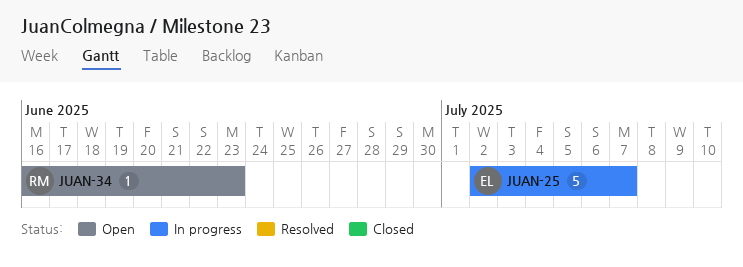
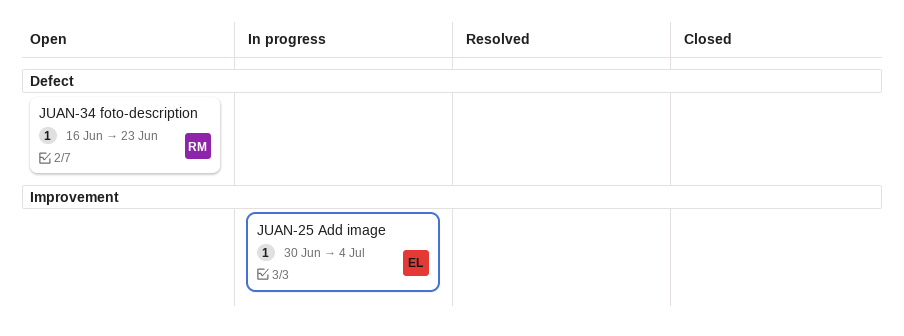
JUAN-25, estimate: 5 -> 1
JUAN-25, start: Jul 2 -> Jun 30
JUAN-25, due: Jul 7 -> Jul 4

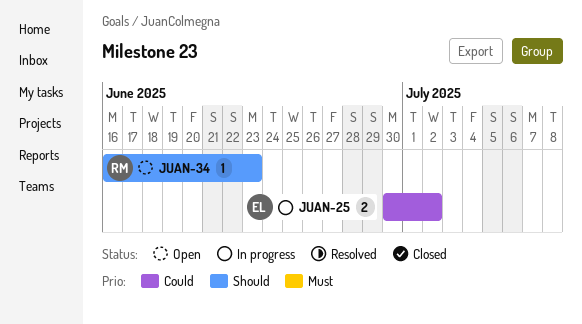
JUAN-25, estimate: 1 -> 2
JUAN-25, due: Jul 4 -> Jul 2

